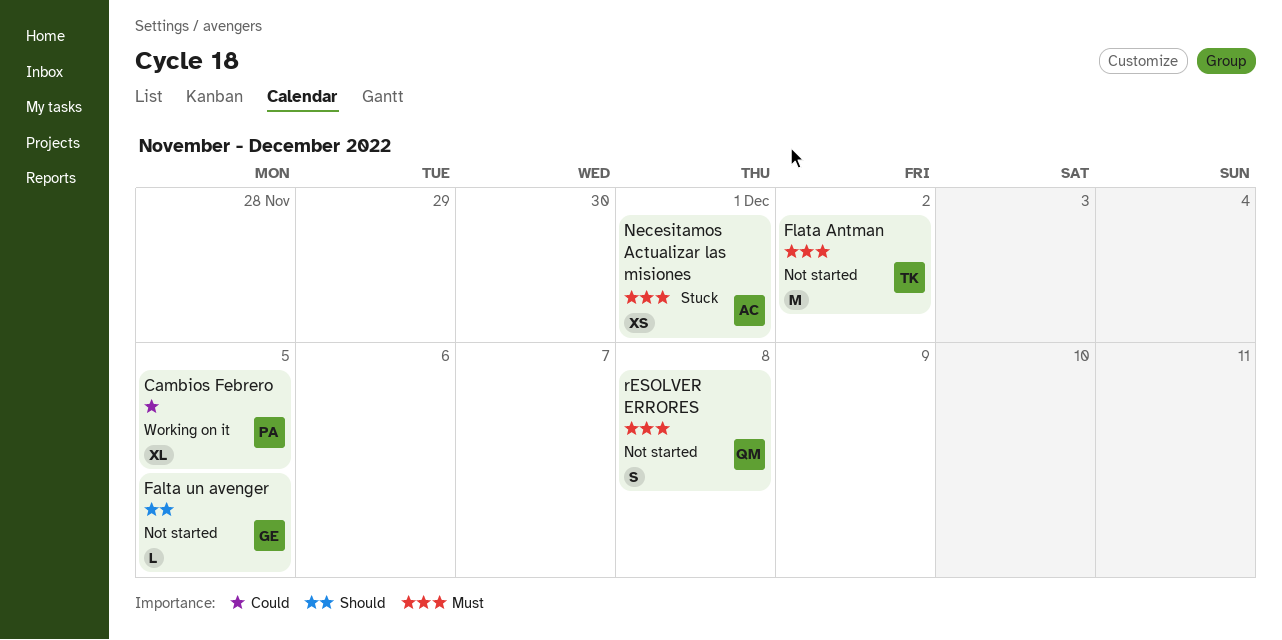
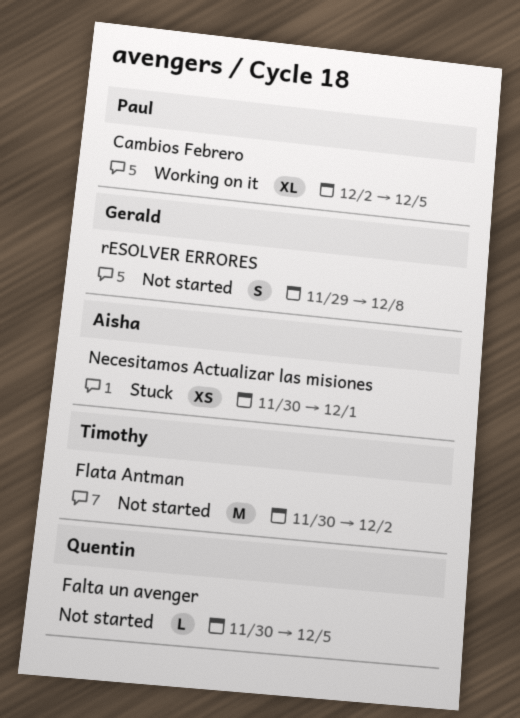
Falta un avenger, owner: Gerald -> Quentin
rESOLVER ERRORES, owner: Quentin -> Gerald

